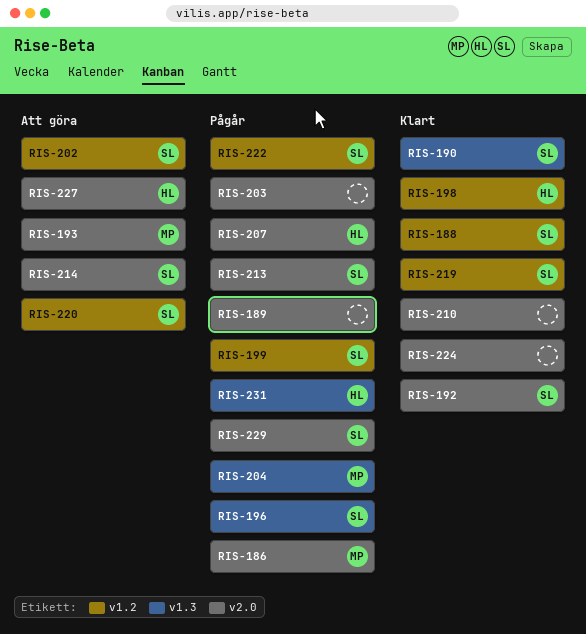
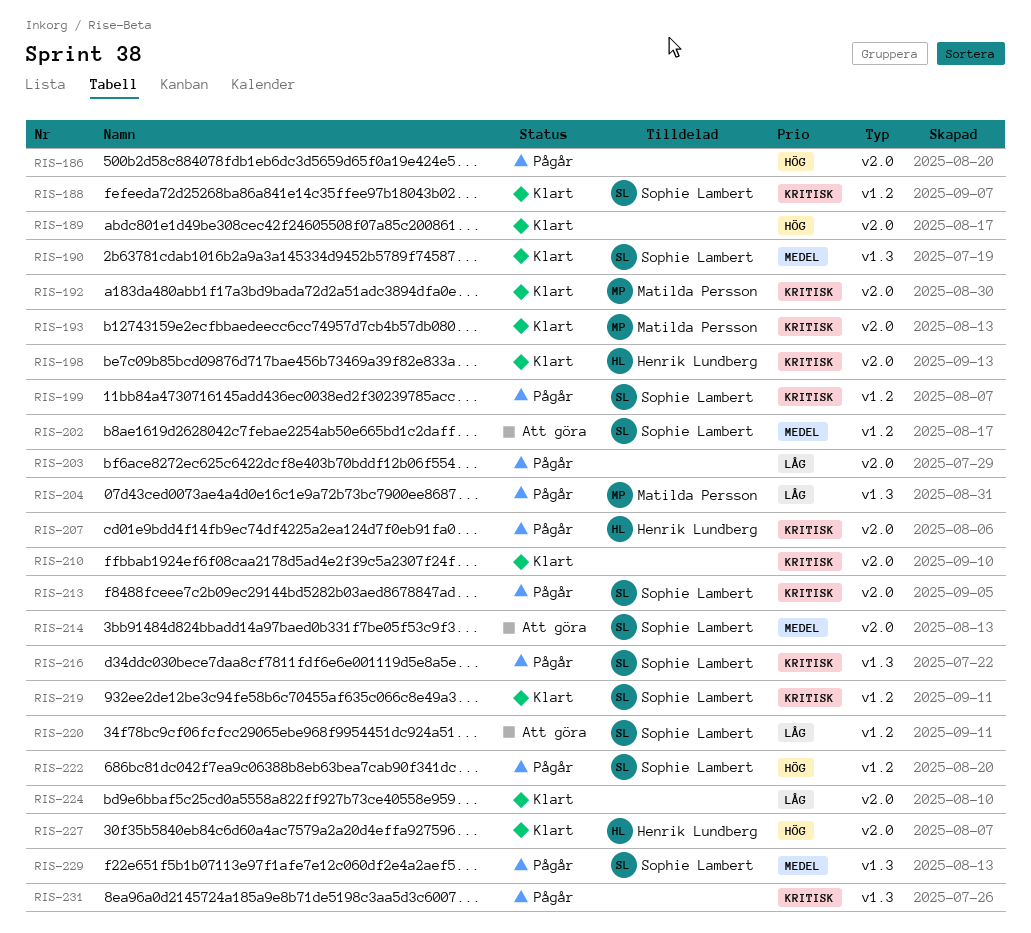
RIS-186, owner: Matilda Persson -> none
RIS-189, status: Pågår -> Klart
RIS-192, owner: Sophie Lambert -> Matilda Persson
RIS-193, status: Att göra -> Klart
RIS-196: present -> none
RIS-198, label: v1.2 -> v2.0
RIS-216: none -> present
RIS-227, status: Att göra -> Klart
RIS-229, label: v2.0 -> v1.3
RIS-231, owner: Henrik Lundberg -> none

